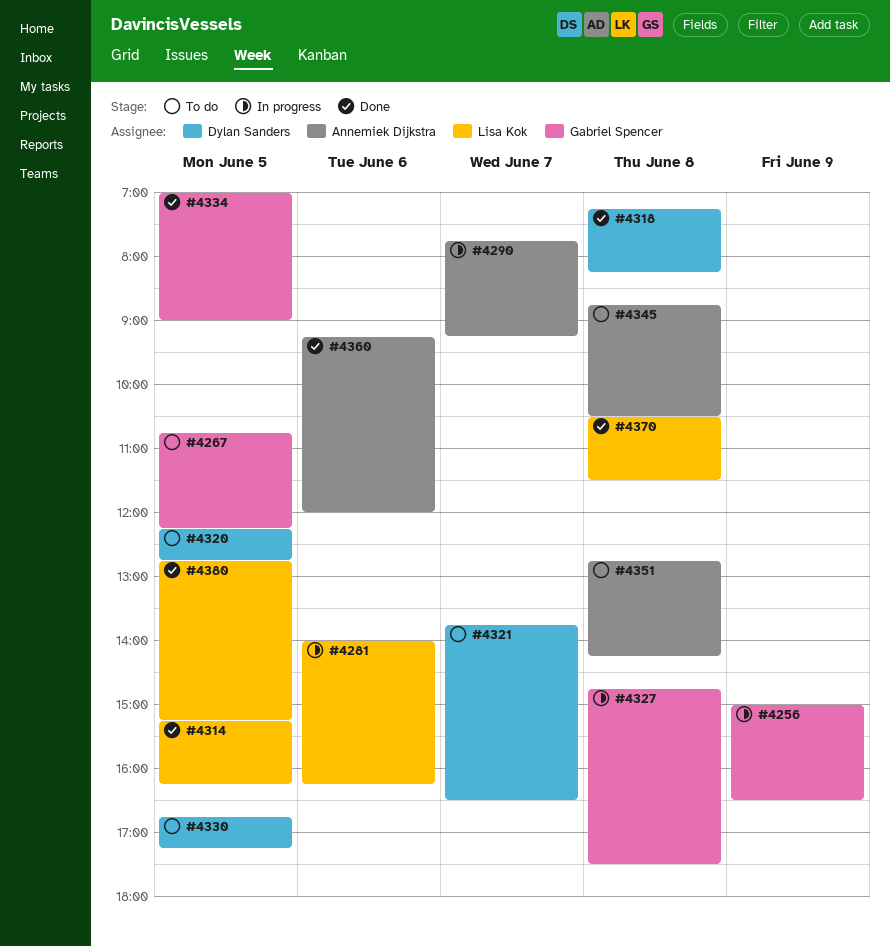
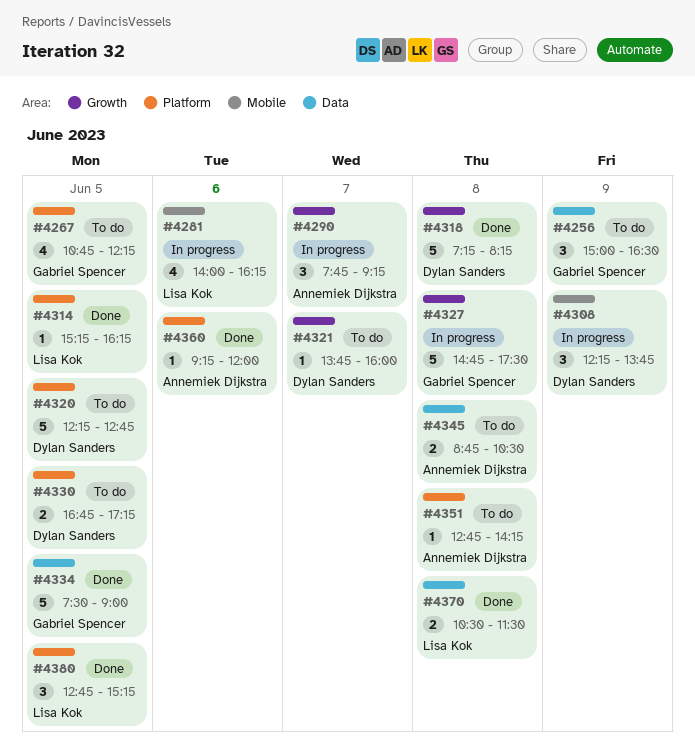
#4256, status: In progress -> To do
#4308: none -> present
#4321, ends: 16:30 -> 16:00
#4334, begins: 07:00 -> 07:30

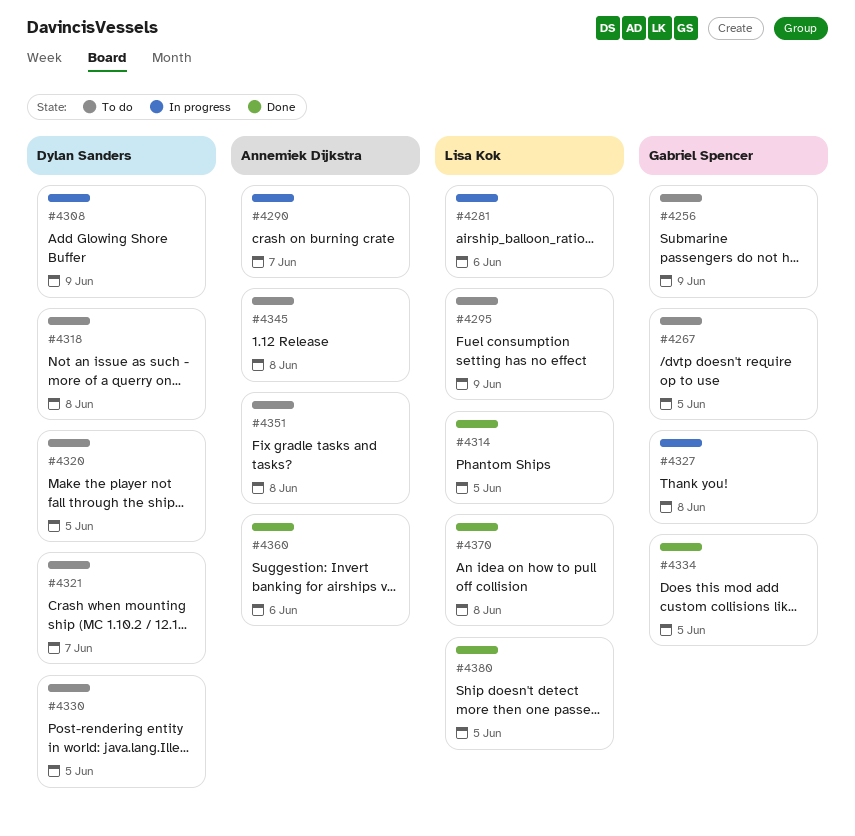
#4295: none -> present
#4318, status: Done -> To do

